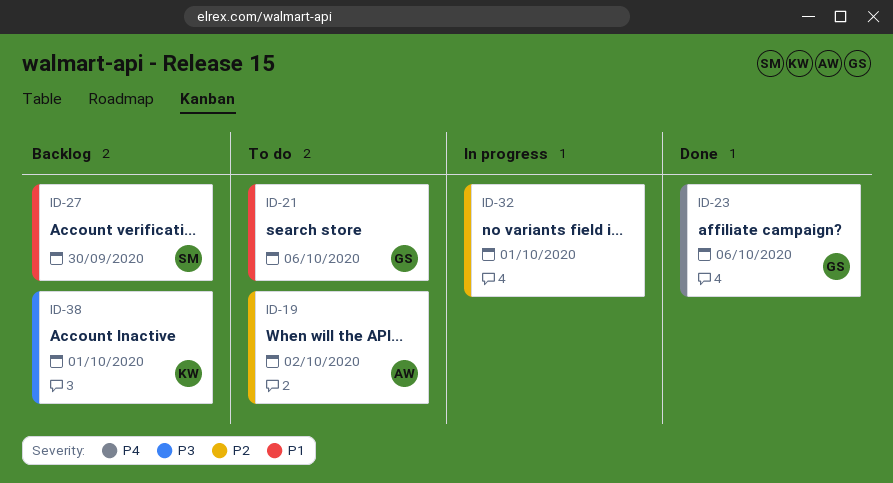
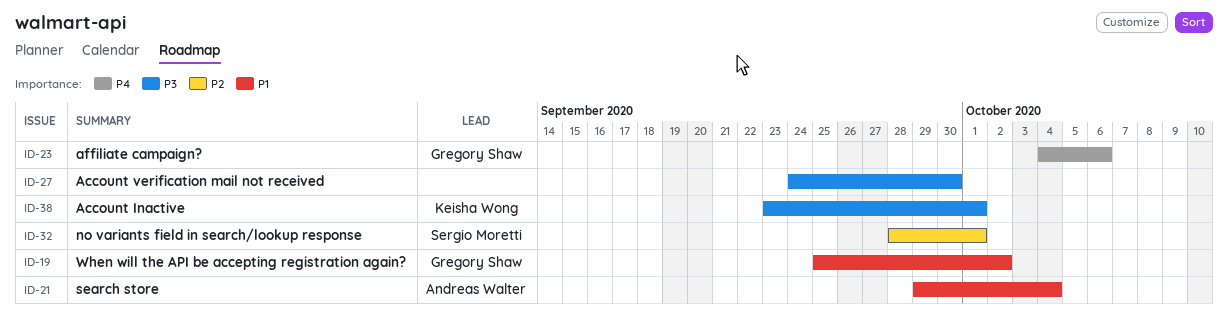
ID-19, owner: Andreas Walter -> Gregory Shaw
ID-19, priority: P2 -> P1
ID-21, owner: Gregory Shaw -> Andreas Walter
ID-21, due: Oct 6 -> Oct 4
ID-27, owner: Sergio Moretti -> none
ID-27, priority: P1 -> P3
ID-32, owner: none -> Sergio Moretti

